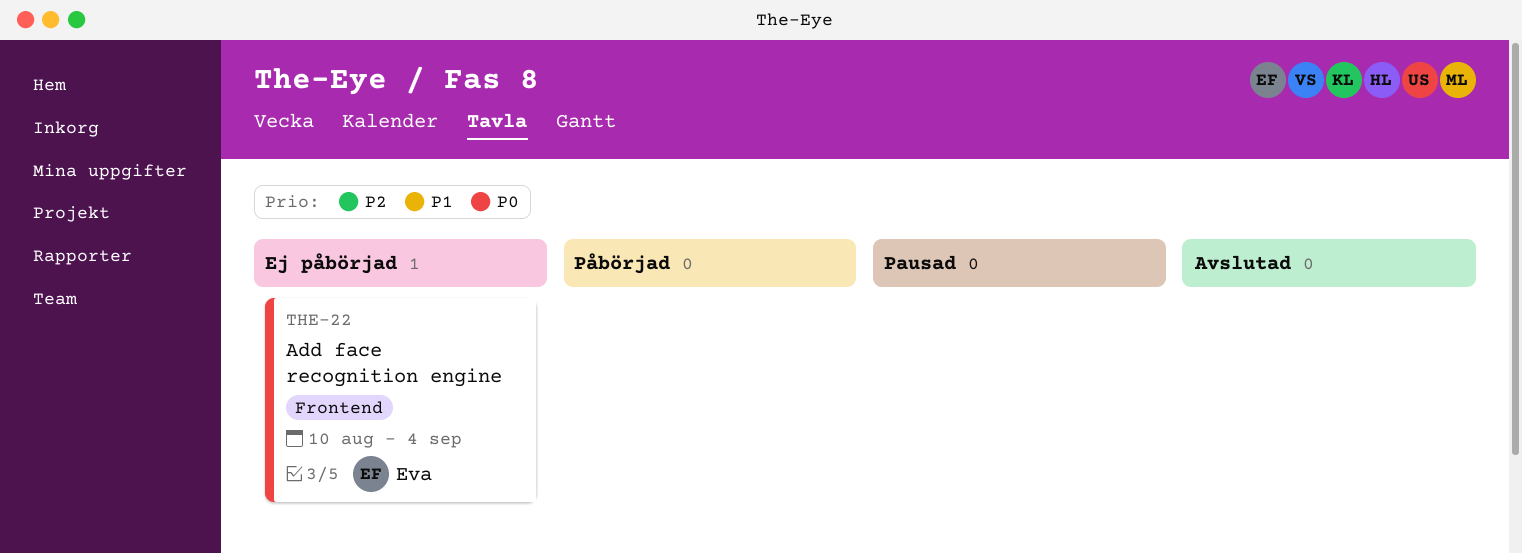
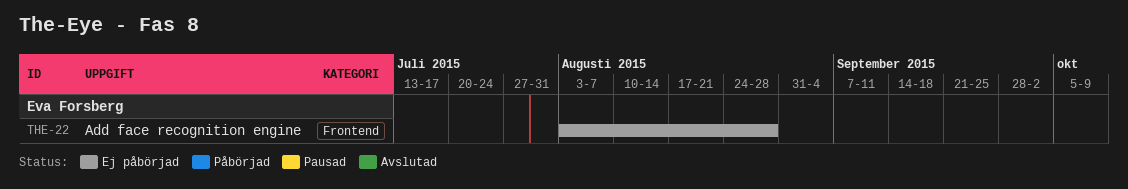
THE-22, start: Aug 10 -> Aug 3
THE-22, due: Sep 4 -> Aug 28

